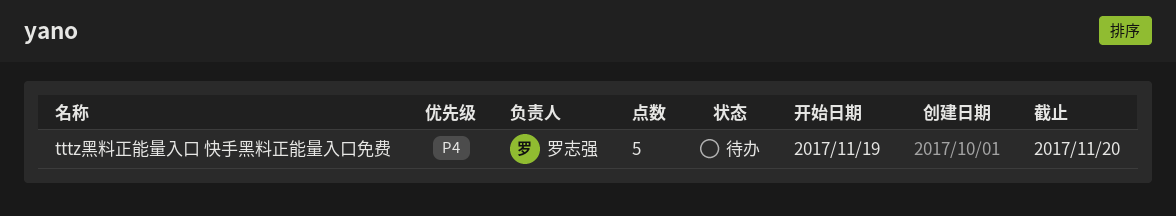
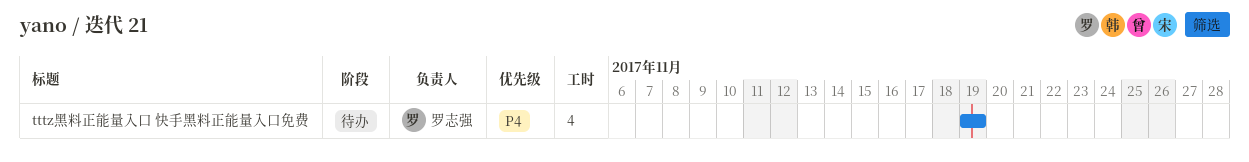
tttz黑料正能量入口 快手黑料正能量入口免费, estimate: 5 -> 4
tttz黑料正能量入口 快手黑料正能量入口免费, due: Nov 20 -> Nov 19

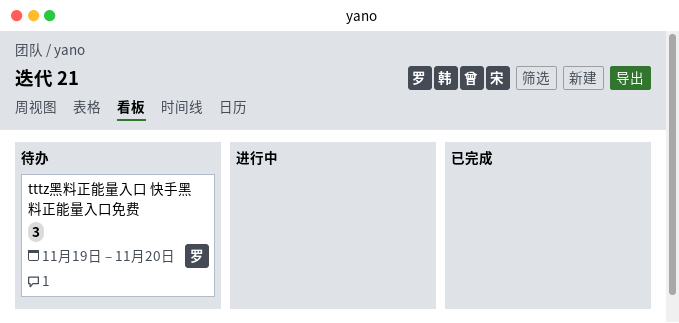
tttz黑料正能量入口 快手黑料正能量入口免费, estimate: 4 -> 3
tttz黑料正能量入口 快手黑料正能量入口免费, due: Nov 19 -> Nov 20

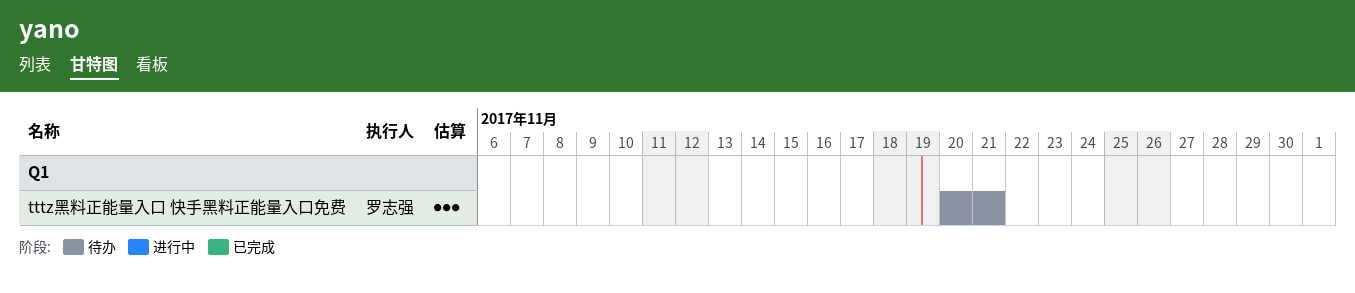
tttz黑料正能量入口 快手黑料正能量入口免费, start: Nov 19 -> Nov 20
tttz黑料正能量入口 快手黑料正能量入口免费, due: Nov 20 -> Nov 21

